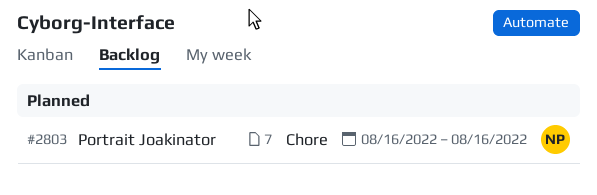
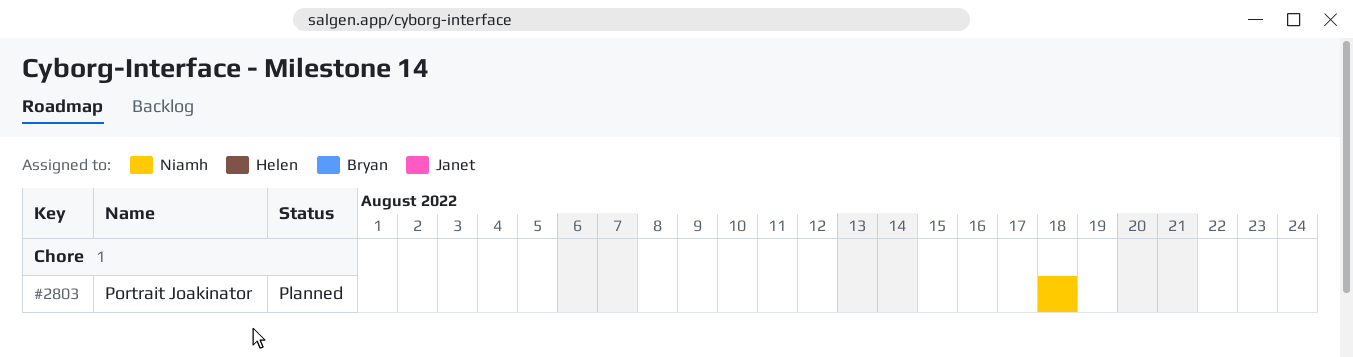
#2803, start: Aug 16 -> Aug 18
#2803, due: Aug 16 -> Aug 18

